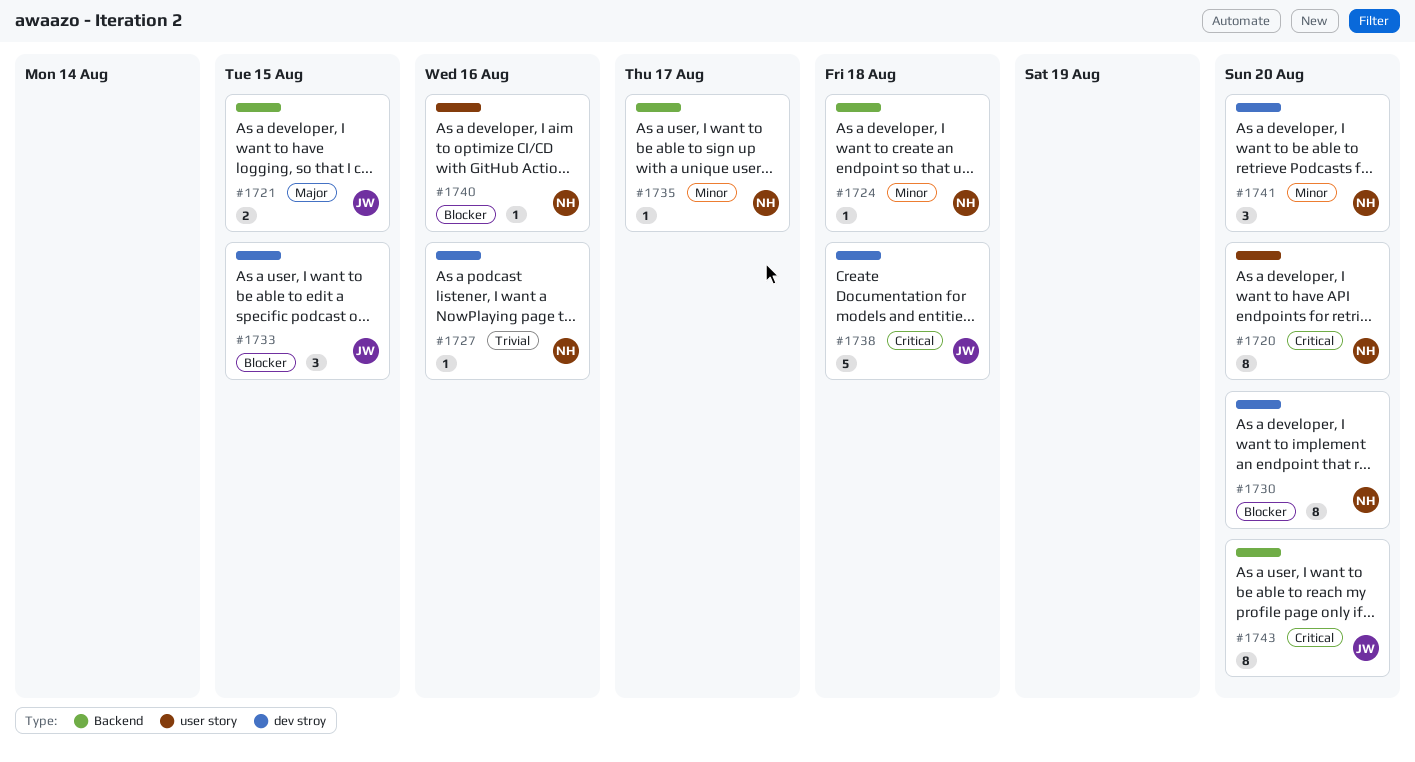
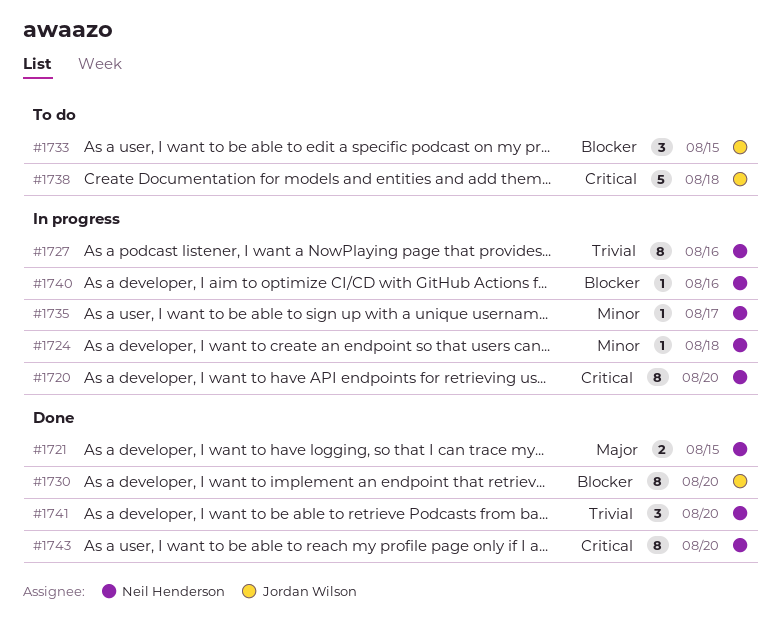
#1721, owner: Jordan Wilson -> Neil Henderson
#1727, estimate: 1 -> 8
#1730, owner: Neil Henderson -> Jordan Wilson
#1741, priority: Minor -> Trivial
#1743, owner: Jordan Wilson -> Neil Henderson

